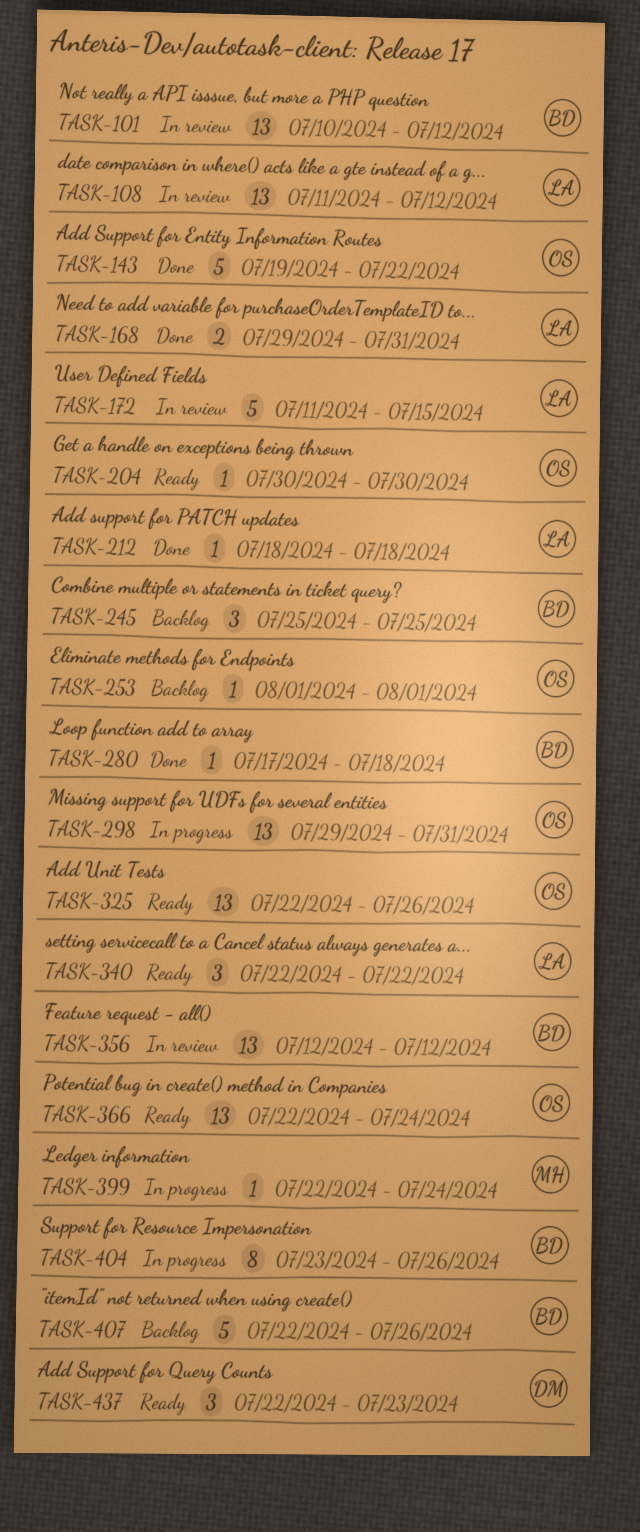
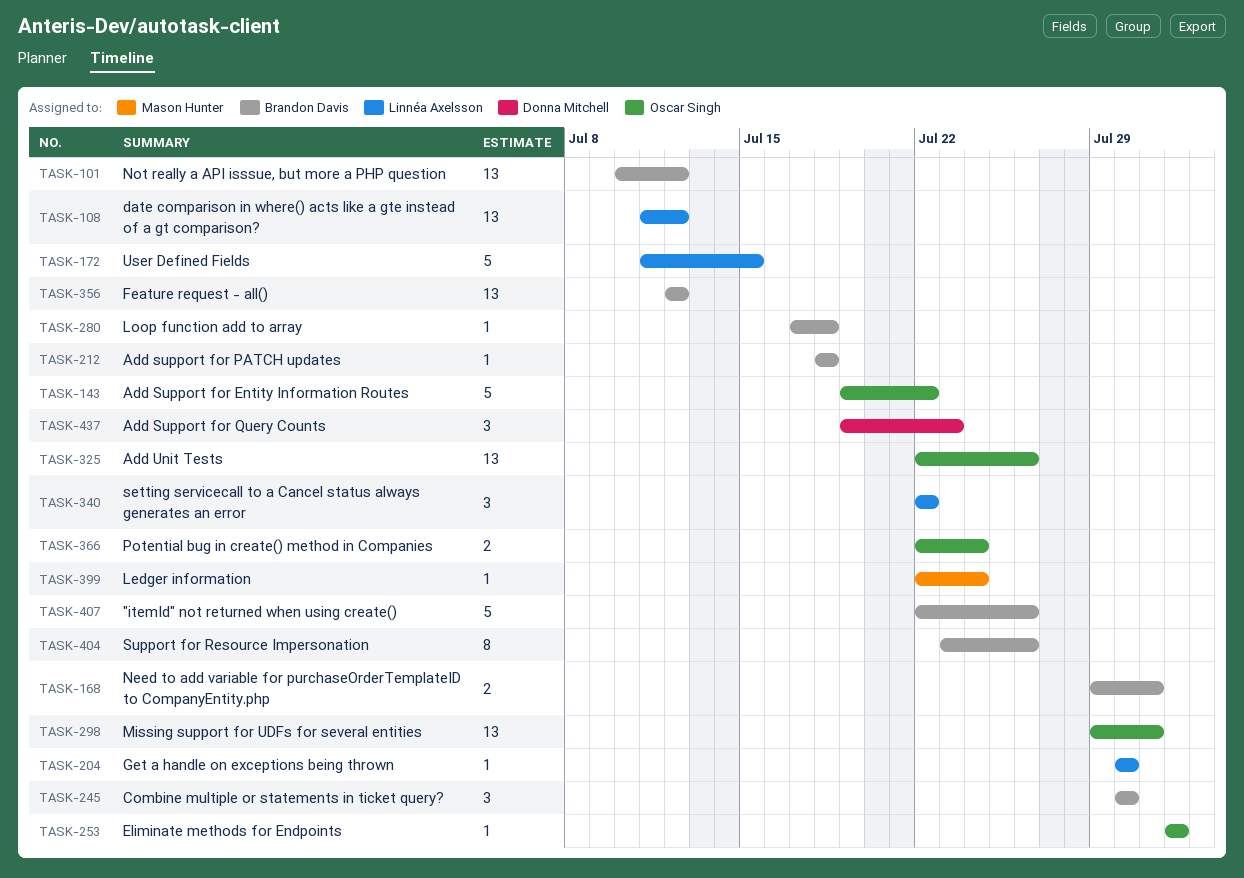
TASK-168, owner: Linnéa Axelsson -> Brandon Davis
TASK-204, owner: Oscar Singh -> Linnéa Axelsson
TASK-212, owner: Linnéa Axelsson -> Brandon Davis
TASK-245, start: Jul 25 -> Jul 30
TASK-245, due: Jul 25 -> Jul 30
TASK-366, estimate: 13 -> 2
TASK-437, start: Jul 22 -> Jul 19

